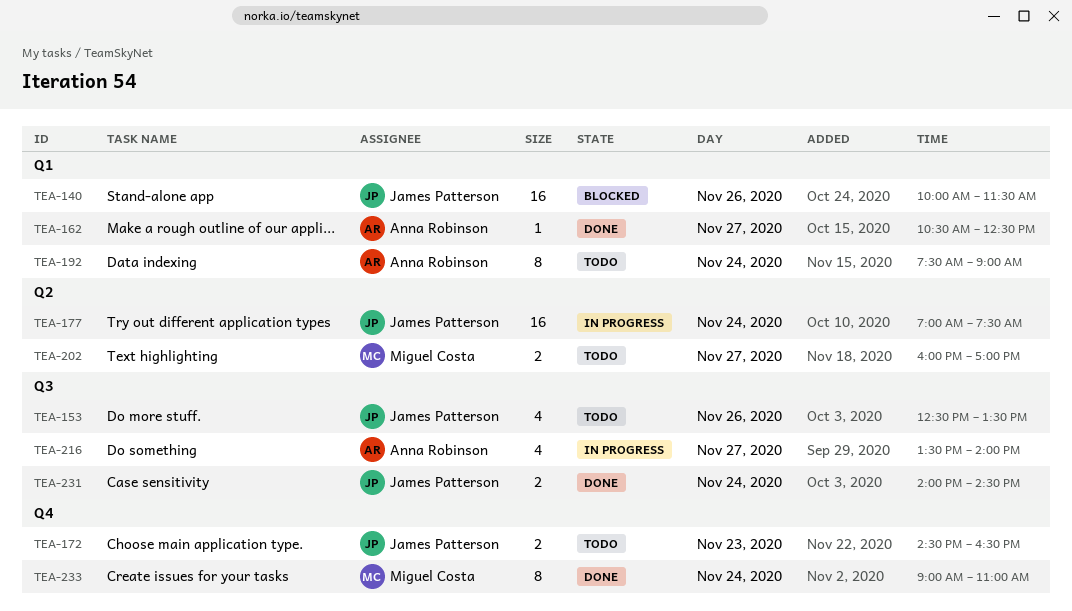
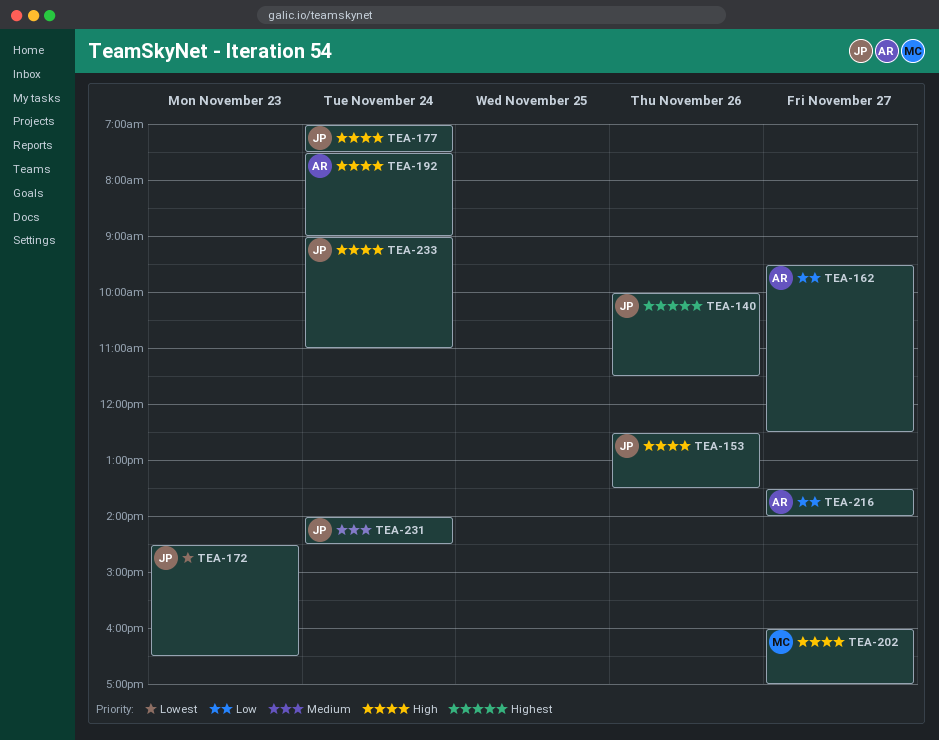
TEA-162, begins: 10:30 -> 09:30
TEA-233, owner: Miguel Costa -> James Patterson

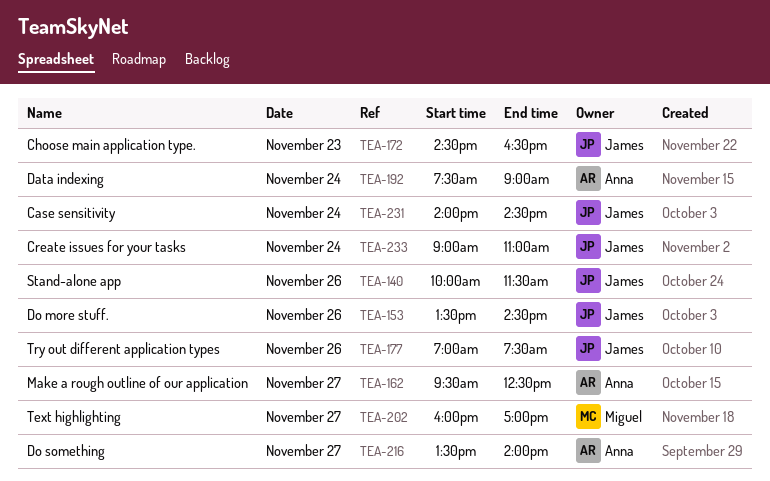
TEA-153, begins: 12:30 -> 13:30
TEA-153, ends: 13:30 -> 14:30
TEA-177, day: Nov 24 -> Nov 26

